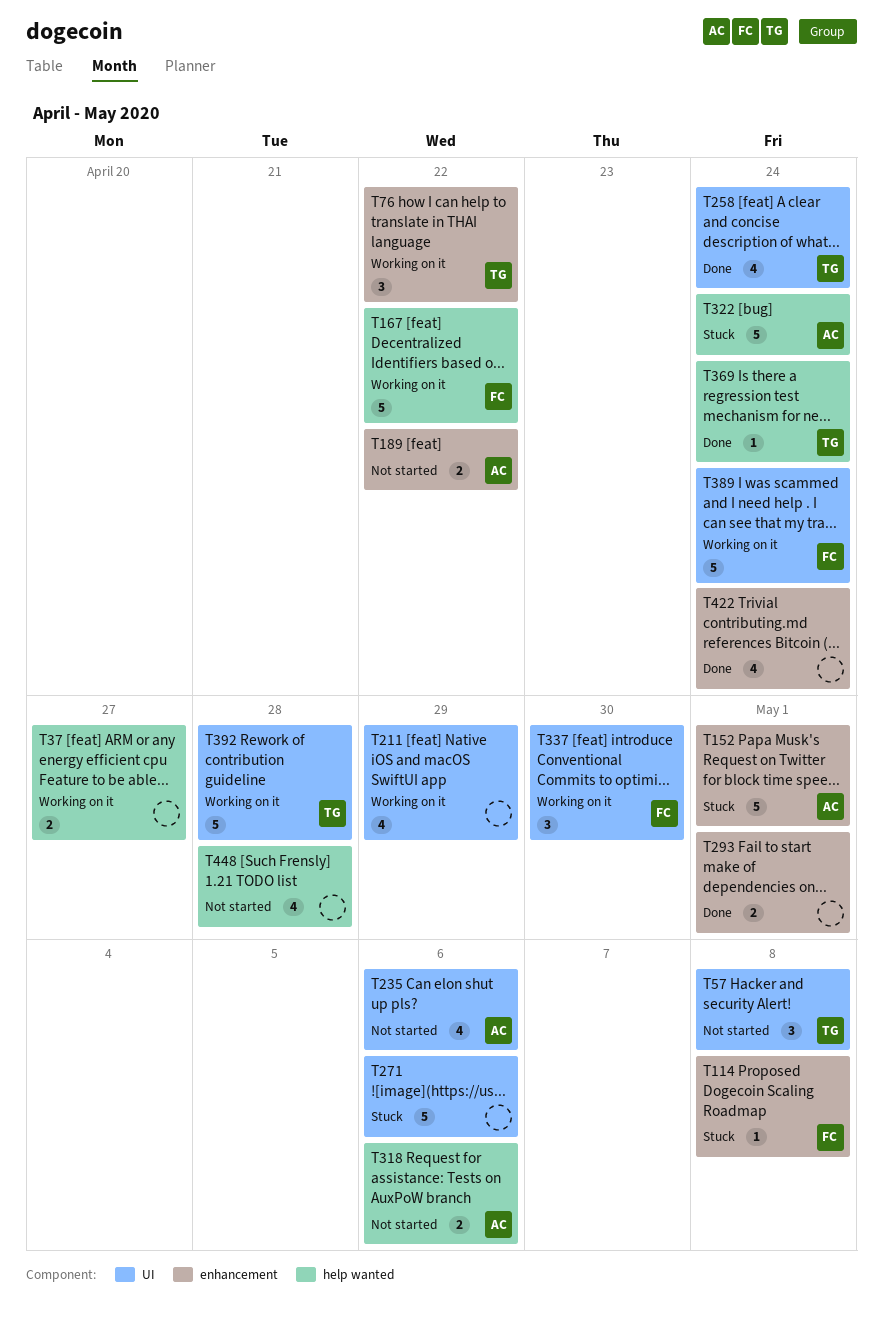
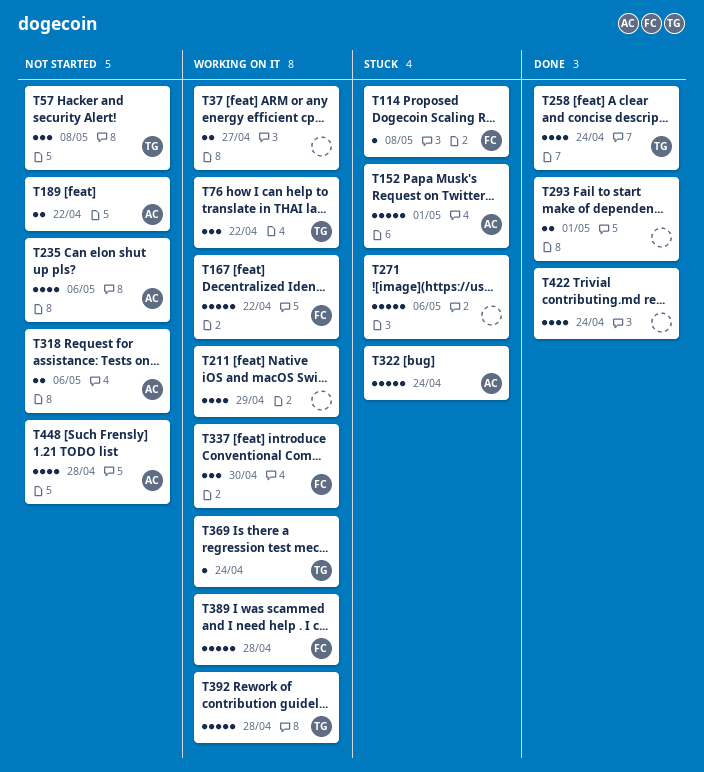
T369, status: Done -> Working on it
T389, due: Apr 24 -> Apr 28
T448, owner: none -> AC

